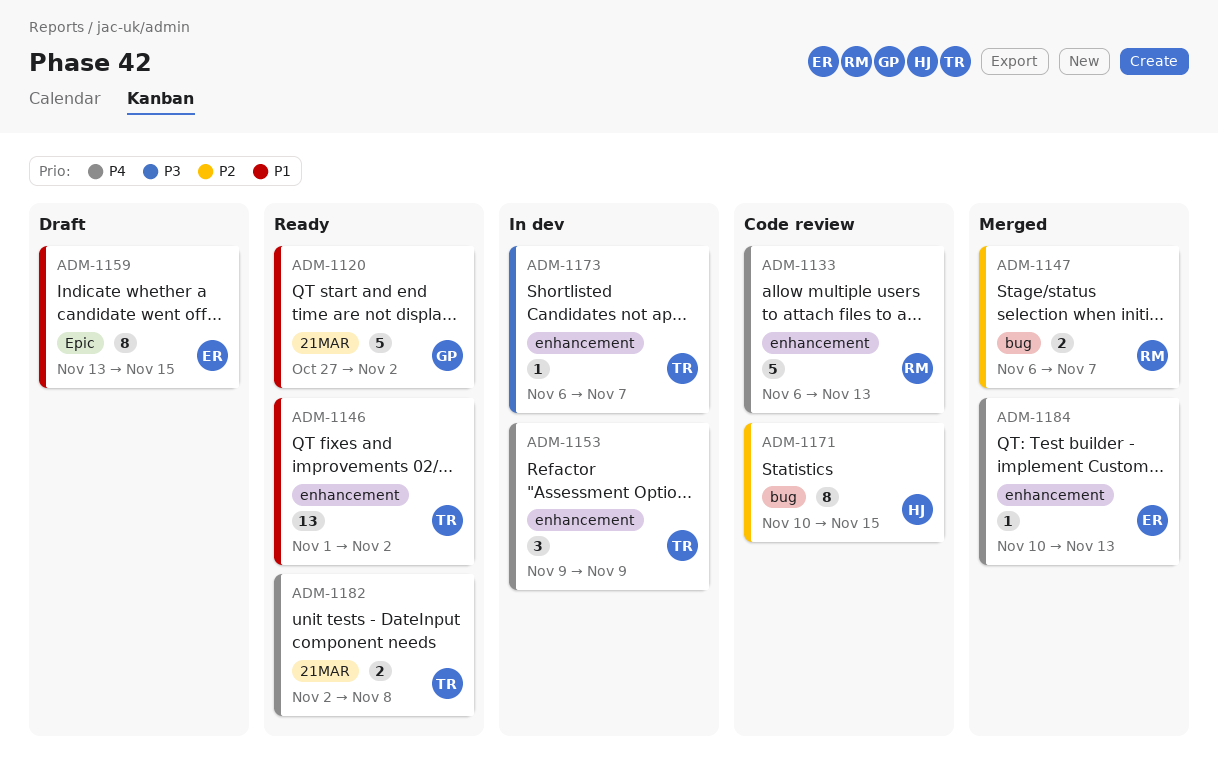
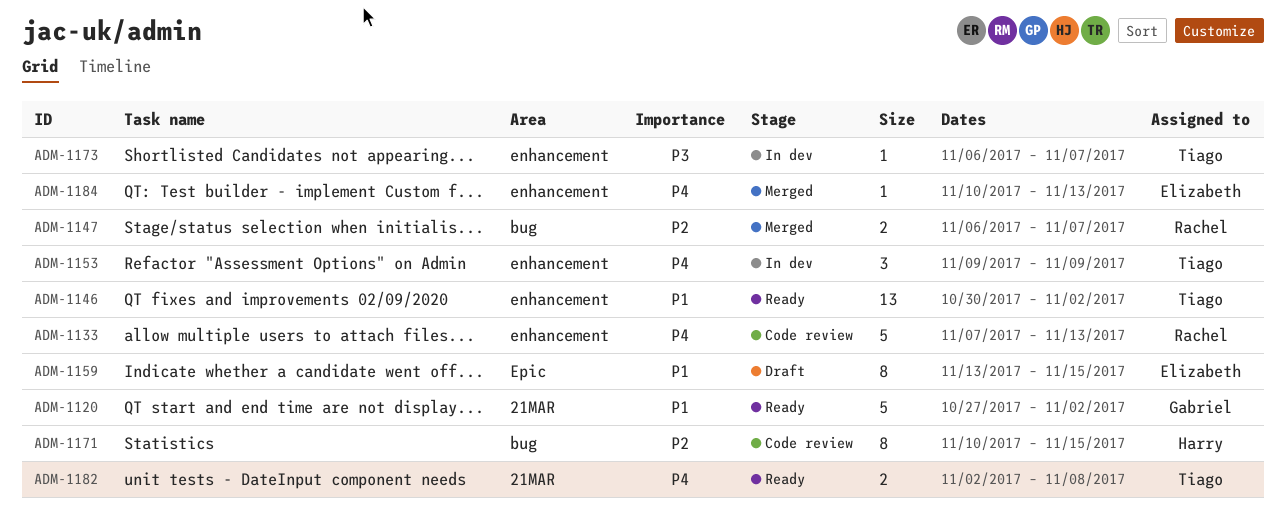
ADM-1133, start: Nov 6 -> Nov 7
ADM-1146, start: Nov 1 -> Oct 30

